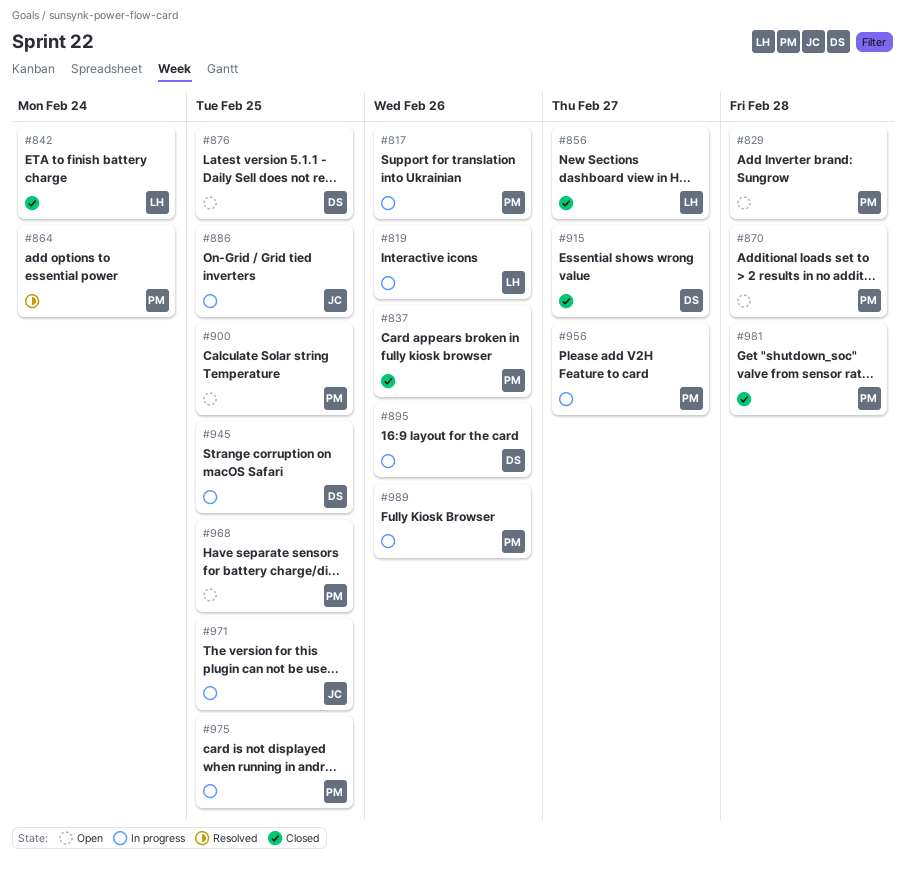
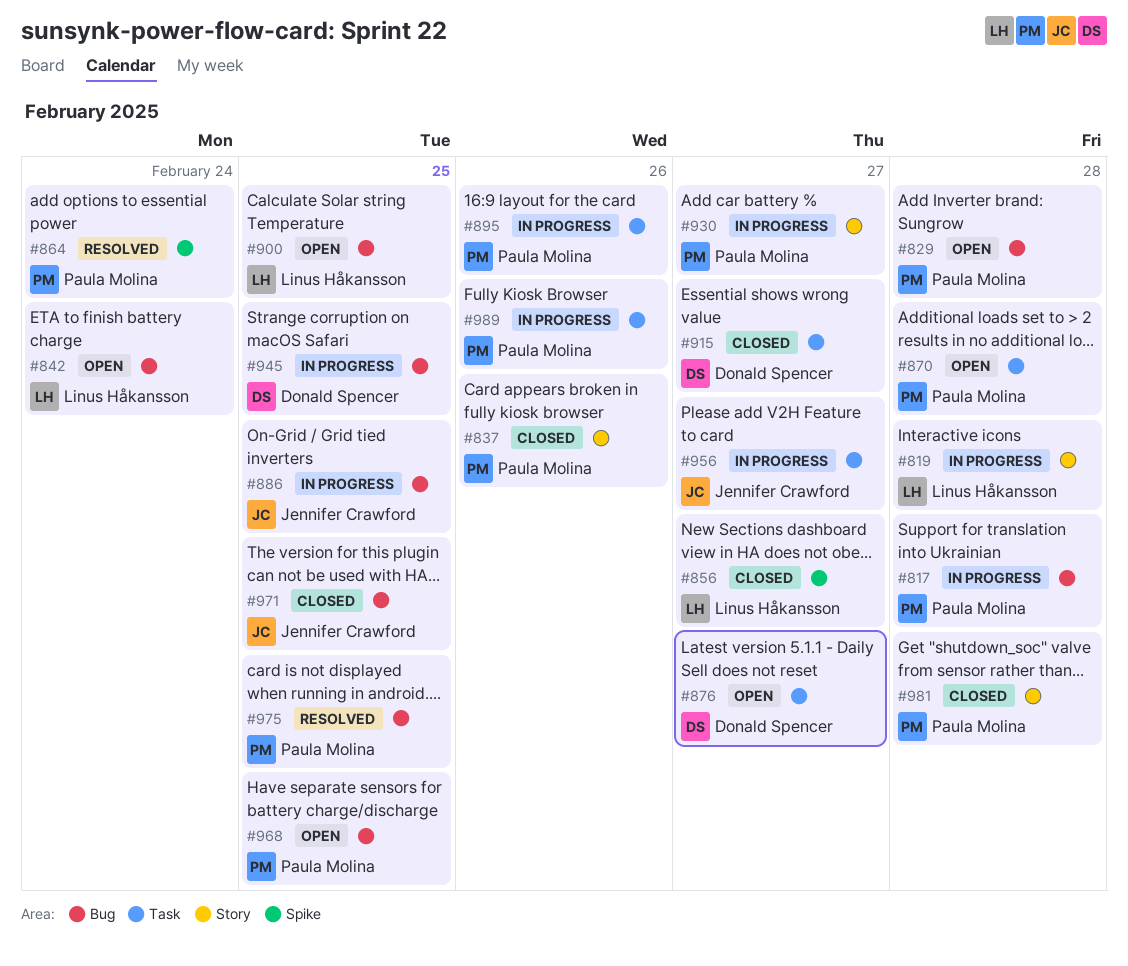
#817, due: Feb 26 -> Feb 28
#819, due: Feb 26 -> Feb 28
#842, status: Closed -> Open
#876, due: Feb 25 -> Feb 27
#895, owner: Donald Spencer -> Paula Molina
#900, owner: Paula Molina -> Linus Håkansson
#930: none -> present
#956, owner: Paula Molina -> Jennifer Crawford
#971, status: In progress -> Closed
#975, status: In progress -> Resolved

